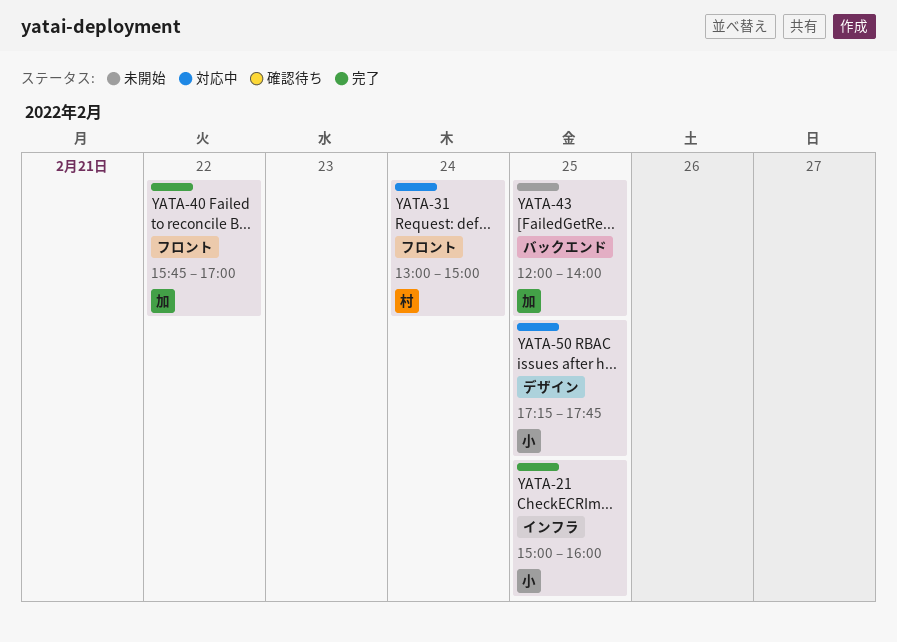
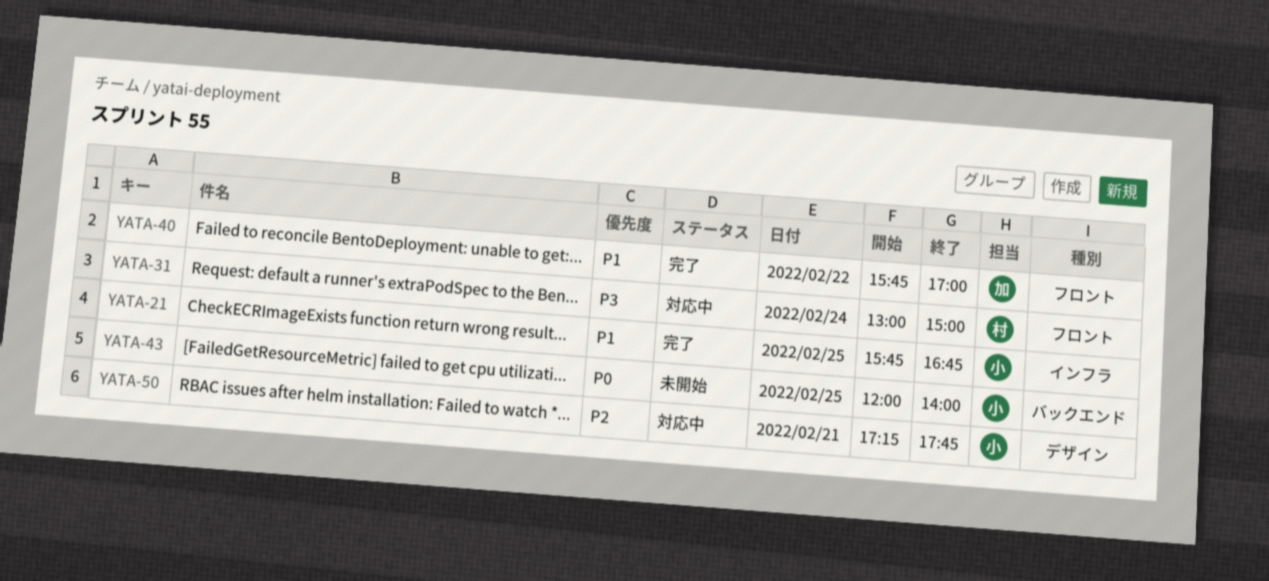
YATA-21, begins: 15:00 -> 15:45
YATA-21, ends: 16:00 -> 16:45
YATA-43, owner: 加 -> 小
YATA-50, day: Feb 25 -> Feb 21

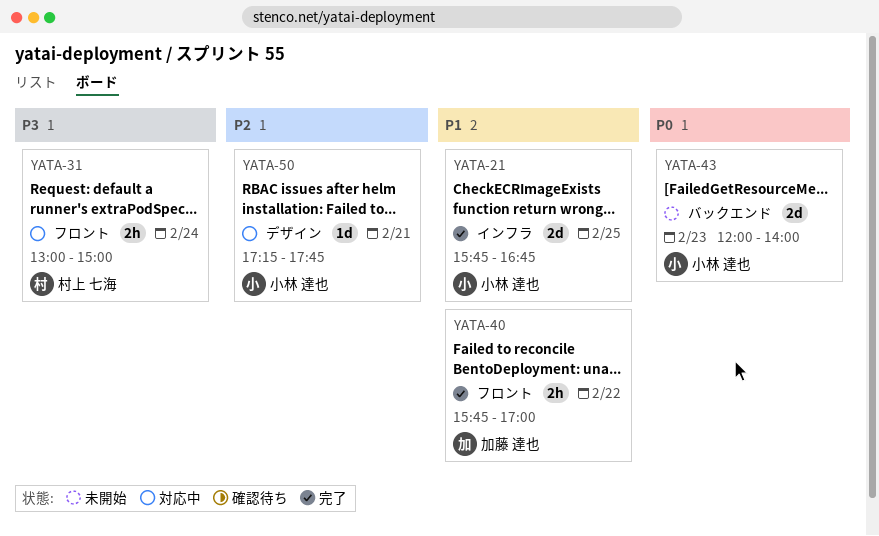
YATA-43, day: Feb 25 -> Feb 23

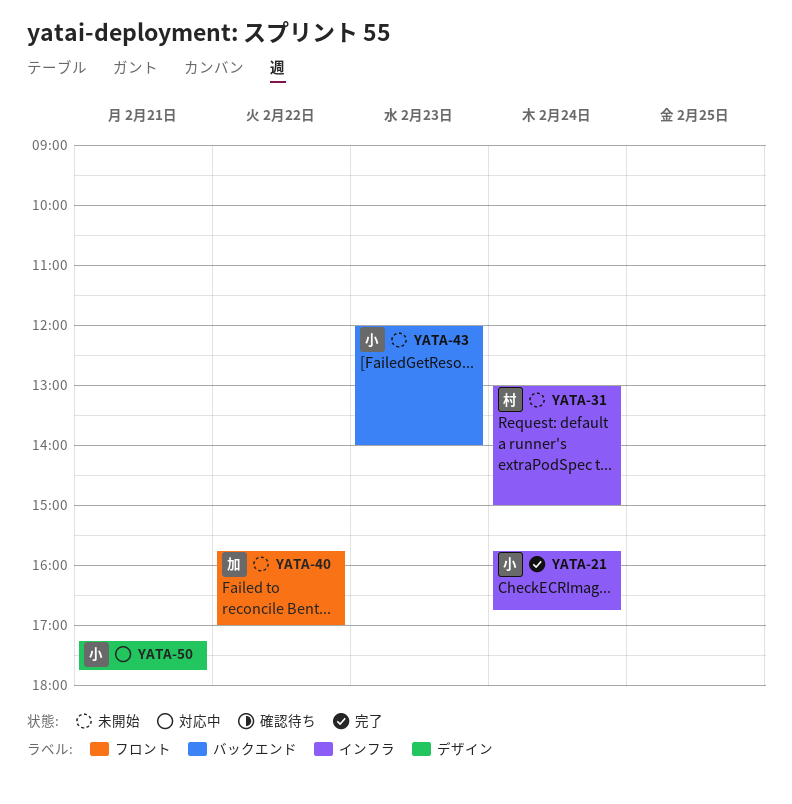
YATA-21, day: Feb 25 -> Feb 24
YATA-31, status: 対応中 -> 未開始
YATA-31, label: フロント -> インフラ
YATA-40, status: 完了 -> 未開始

